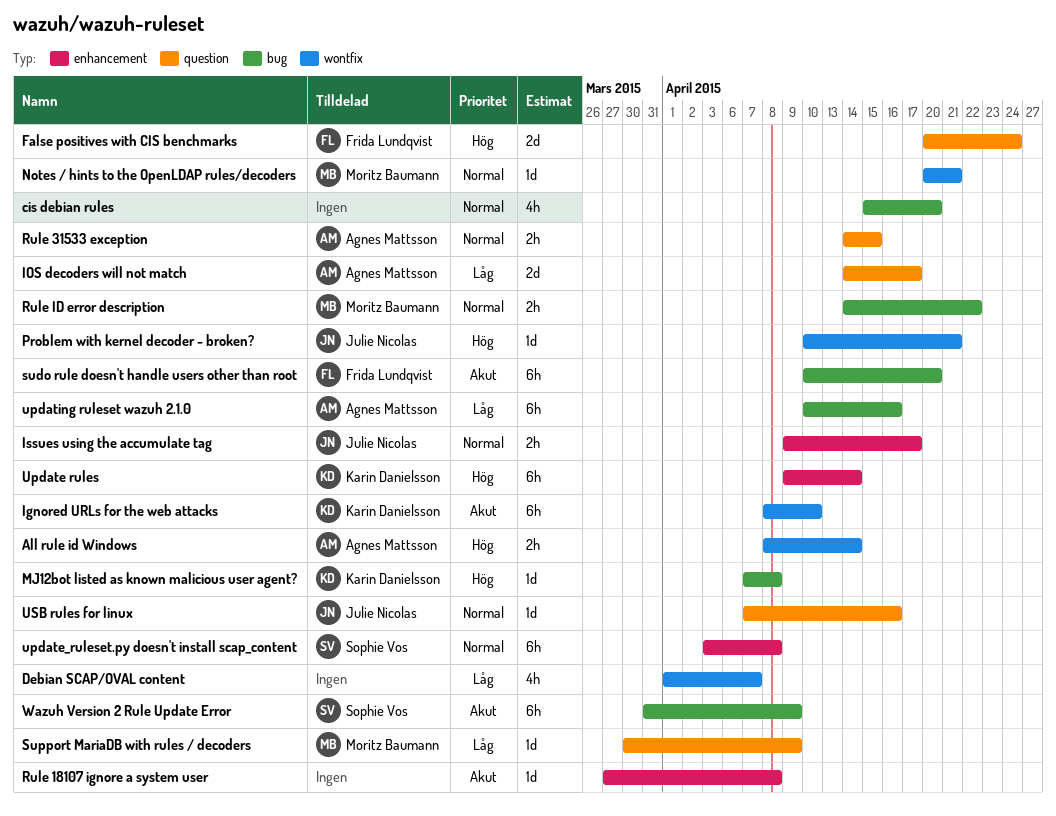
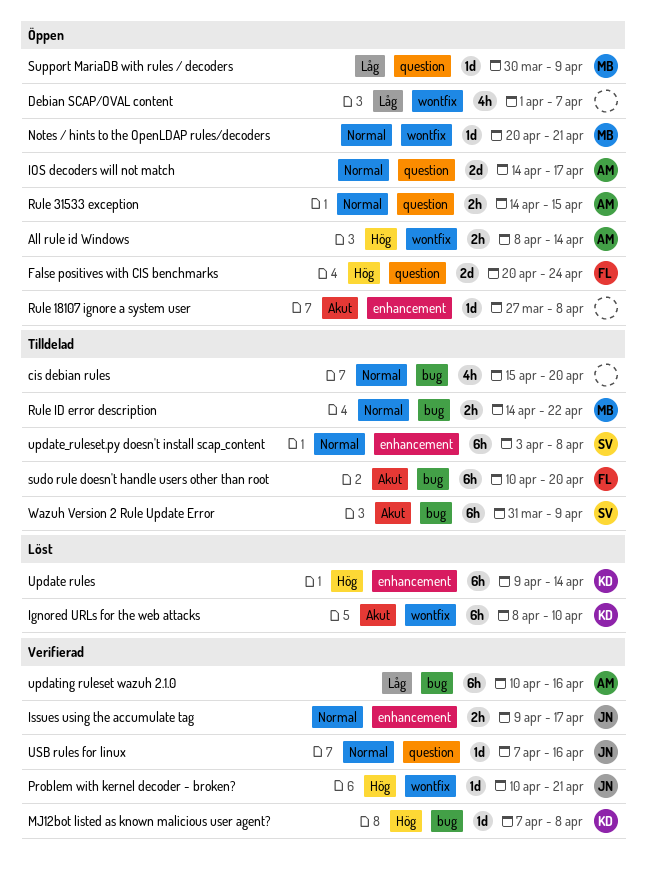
IOS decoders will not match, priority: Låg -> Normal

